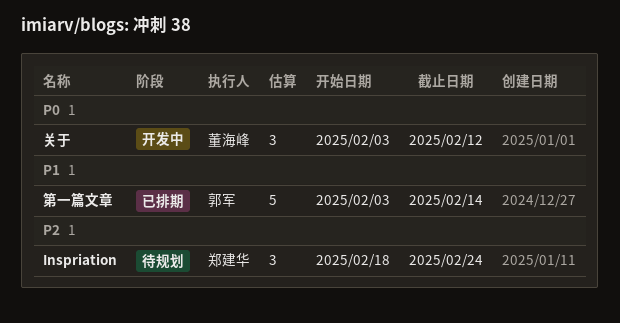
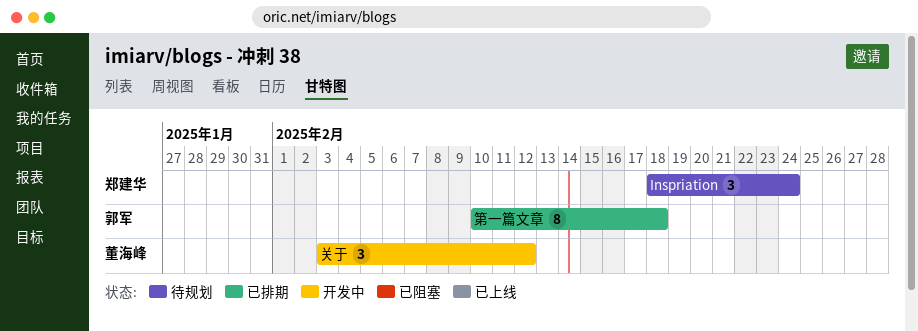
第一篇文章, estimate: 5 -> 8
第一篇文章, start: Feb 3 -> Feb 10
第一篇文章, due: Feb 14 -> Feb 18

